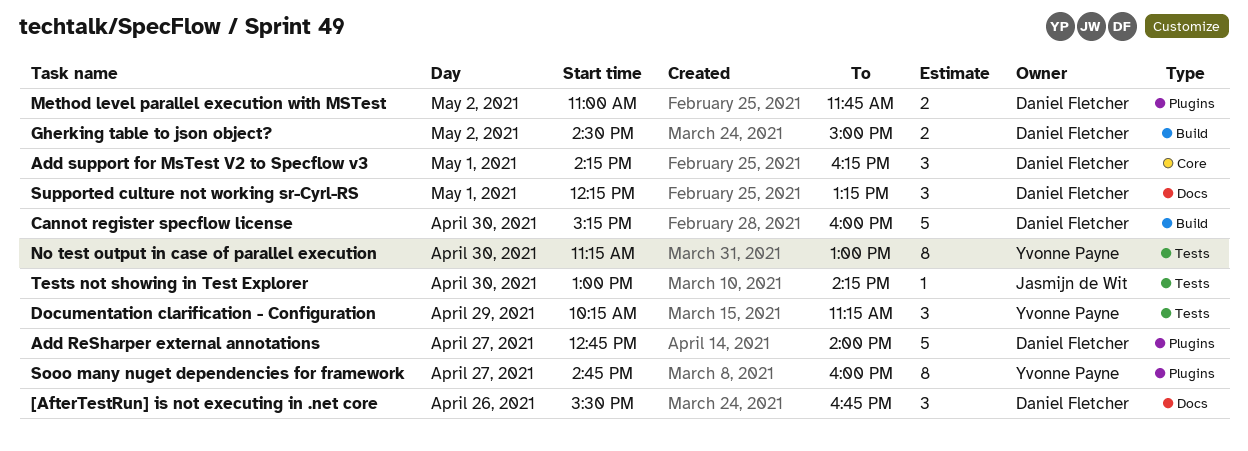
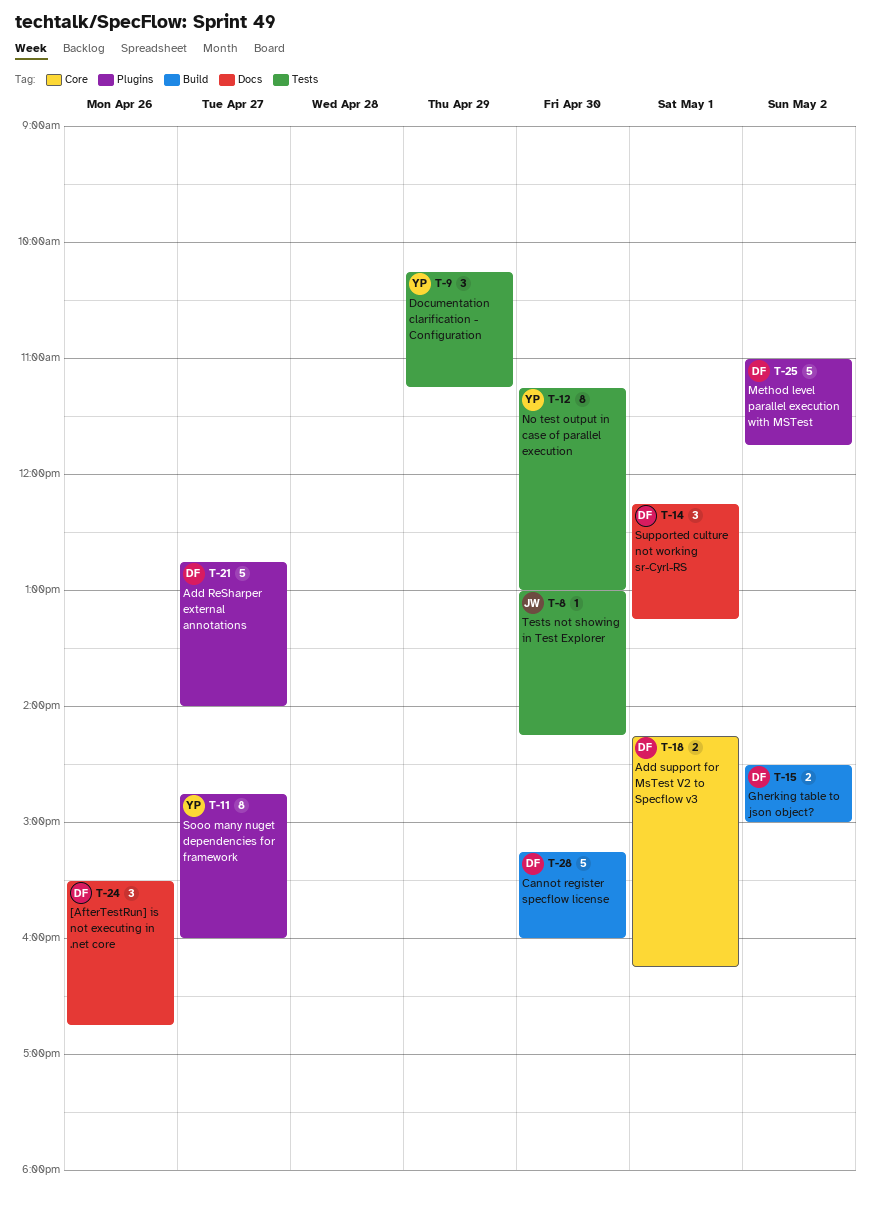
Add support for MsTest V2 to Specflow v3, estimate: 3 -> 2
Method level parallel execution with MSTest, estimate: 2 -> 5

